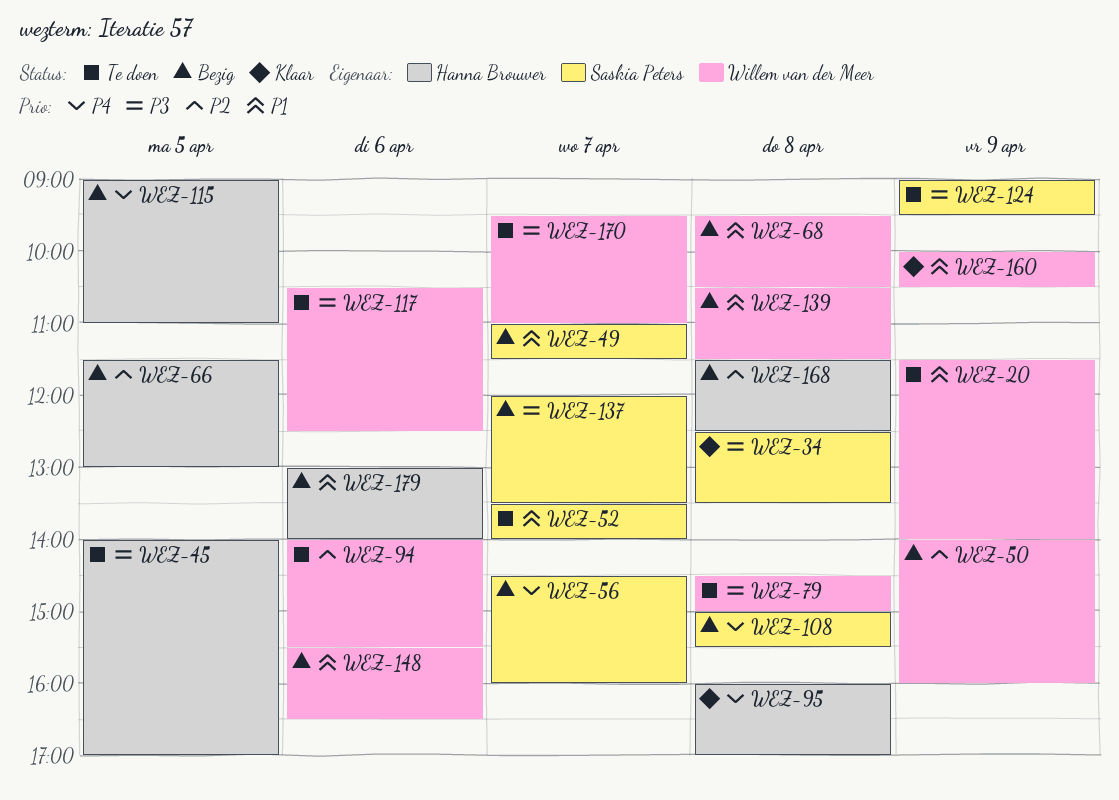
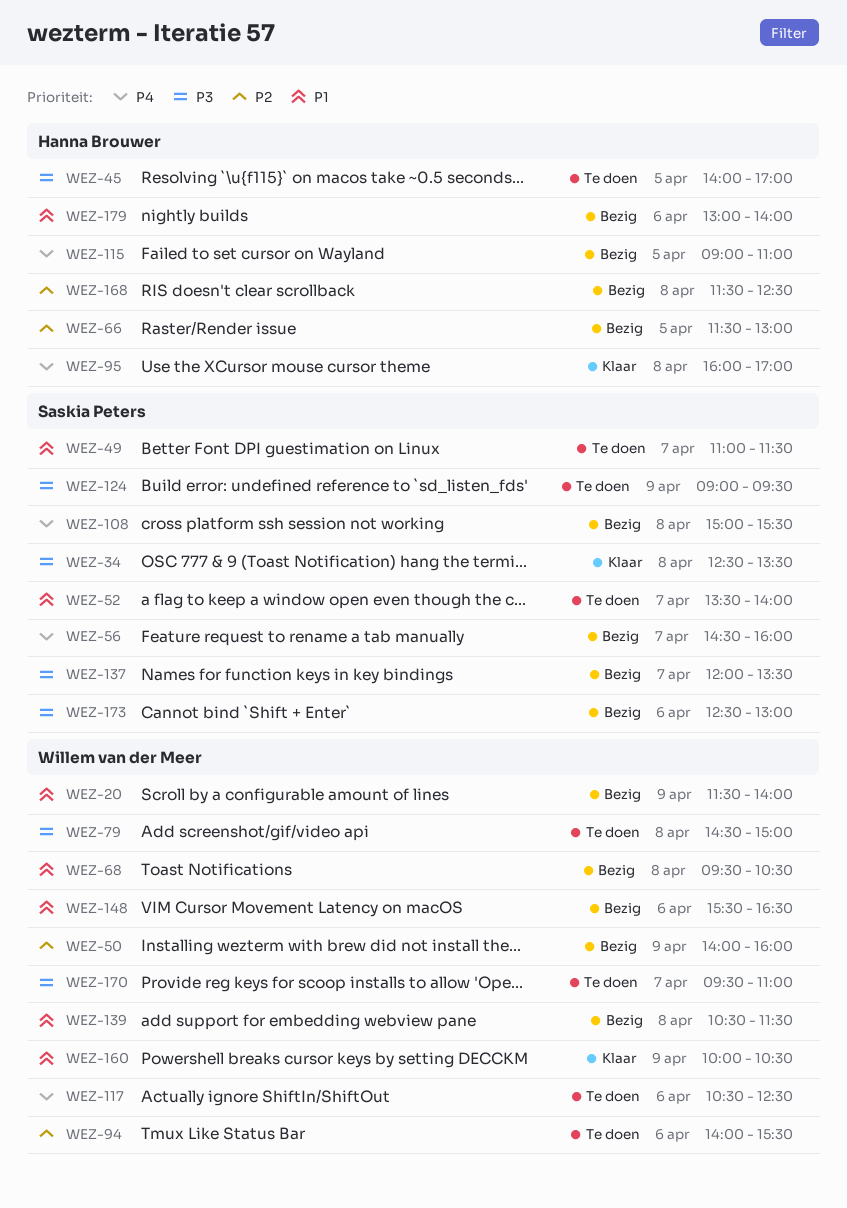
WEZ-20, status: Te doen -> Bezig
WEZ-49, status: Bezig -> Te doen
WEZ-117, priority: P3 -> P4
WEZ-173: none -> present

